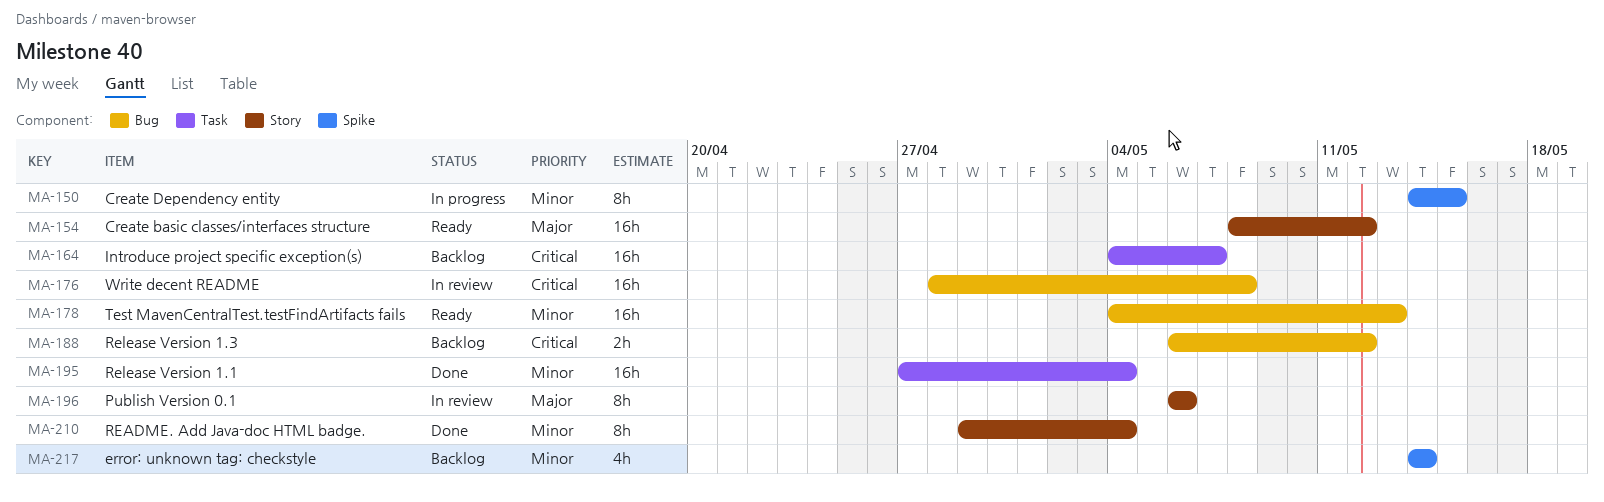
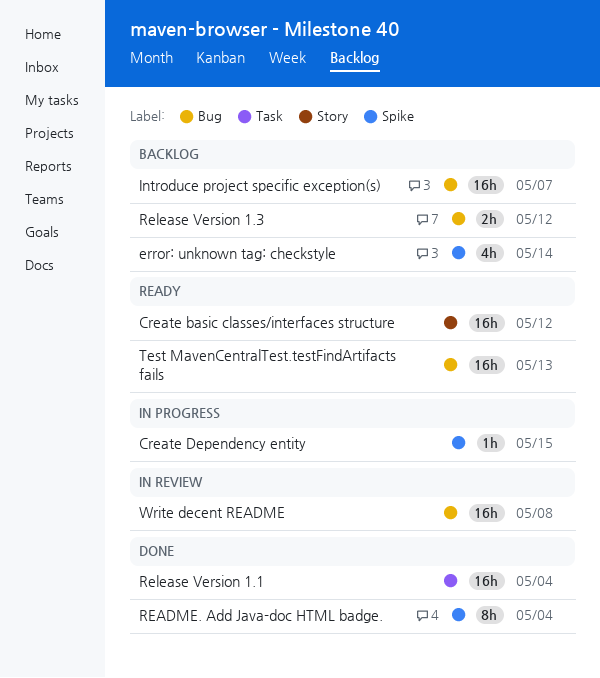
Create Dependency entity, estimate: 8h -> 1h
Introduce project specific exception(s), label: Task -> Bug
Publish Version 0.1: present -> none
README. Add Java-doc HTML badge., label: Story -> Spike

